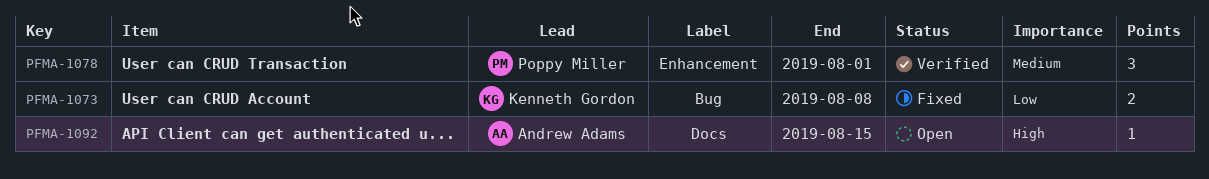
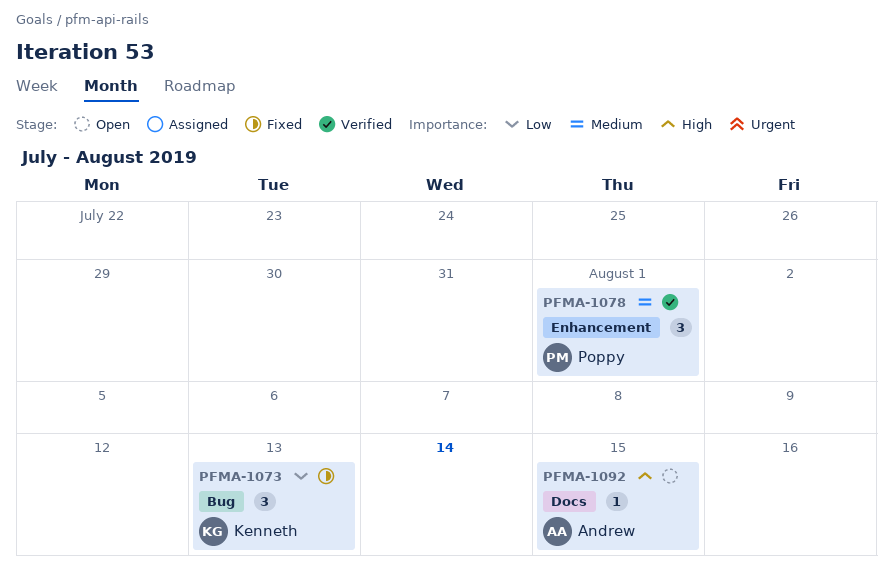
PFMA-1073, estimate: 2 -> 3
PFMA-1073, due: Aug 8 -> Aug 13

